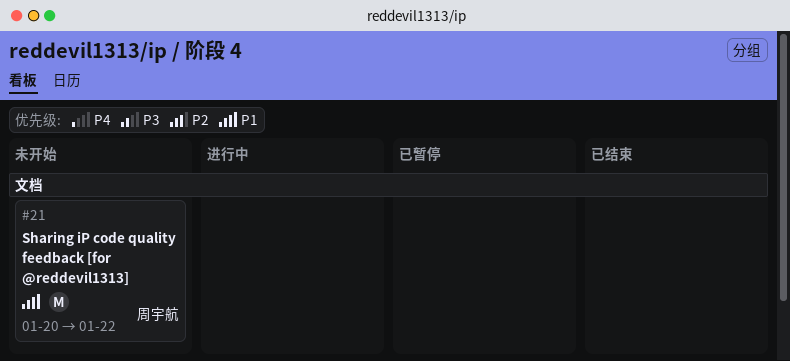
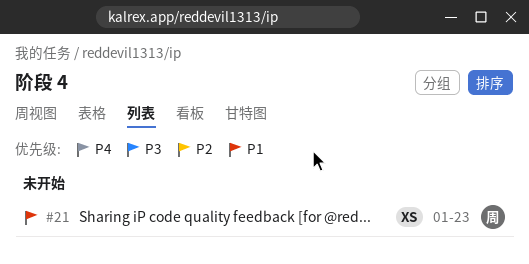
#21, estimate: M -> XS
#21, due: Jan 22 -> Jan 23

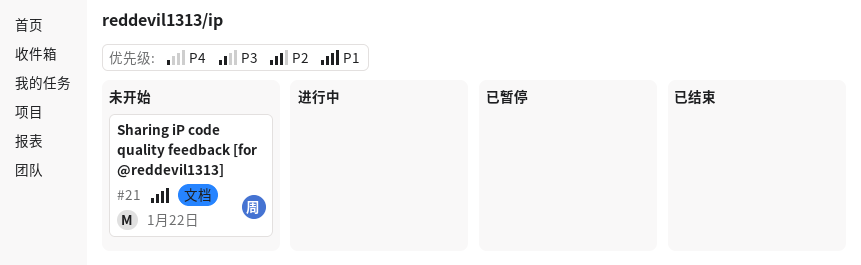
#21, estimate: XS -> M
#21, due: Jan 23 -> Jan 22

